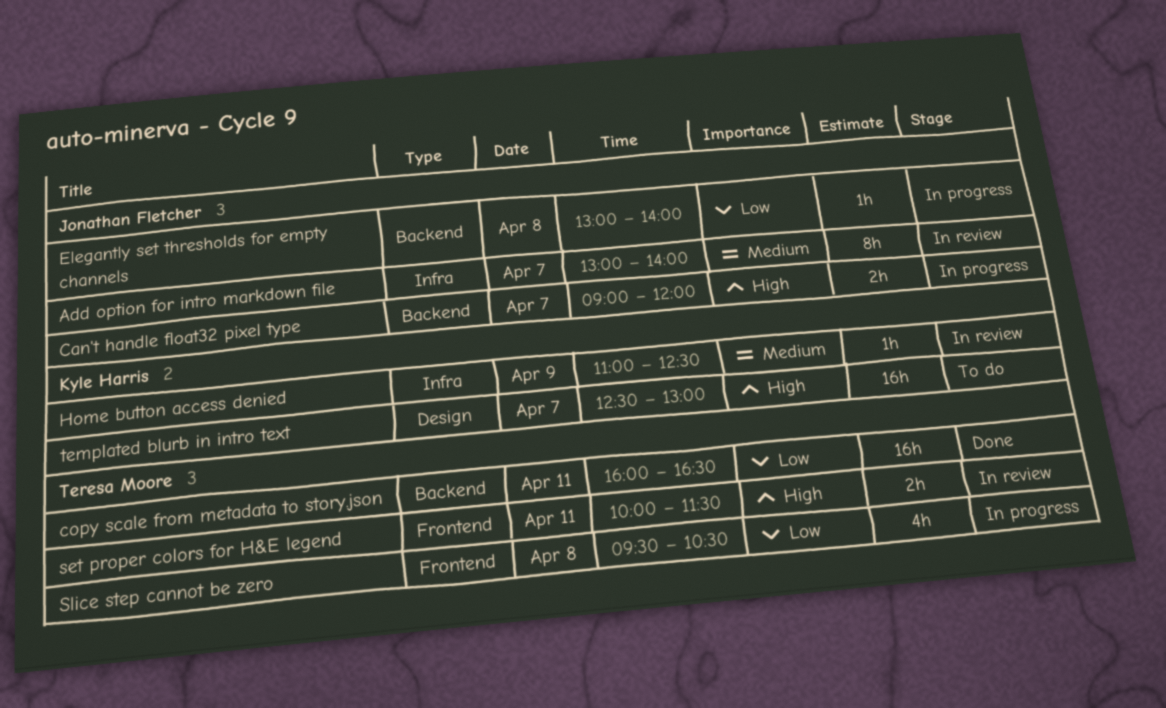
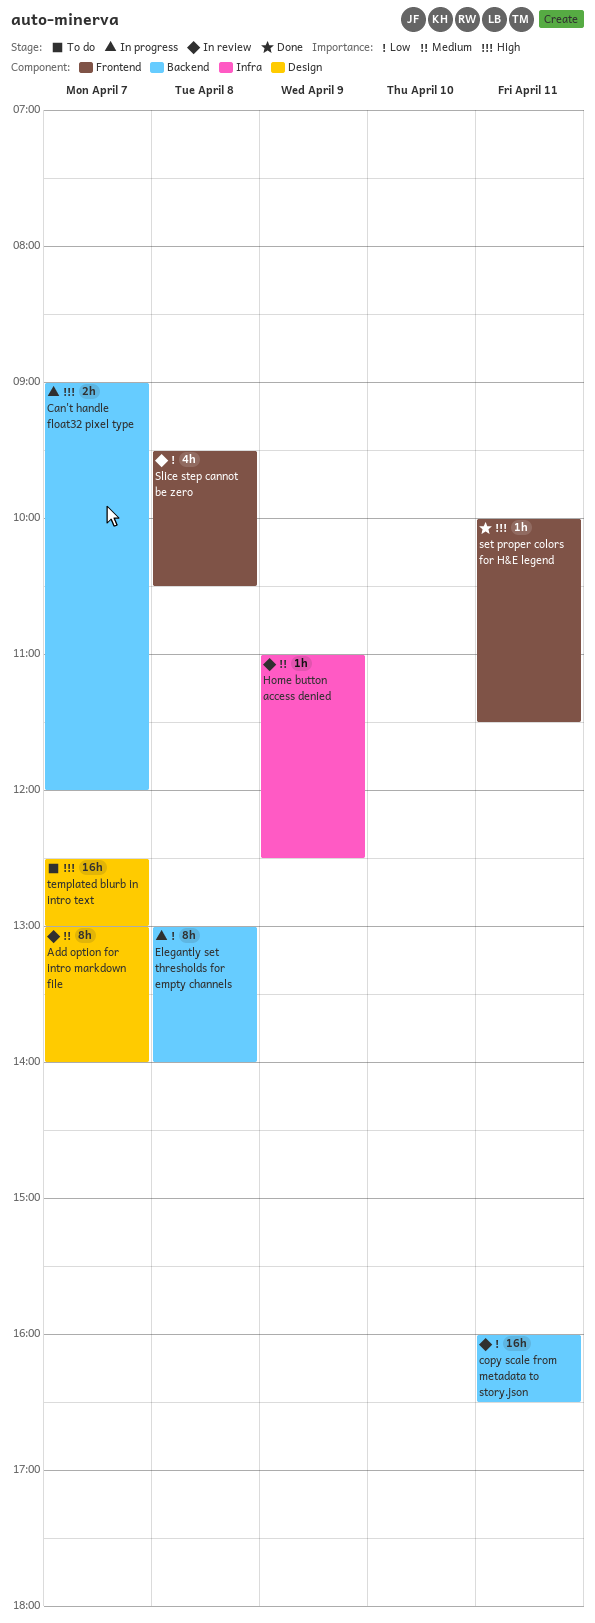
Add option for intro markdown file, label: Infra -> Design
copy scale from metadata to story.json, status: Done -> In review
Elegantly set thresholds for empty channels, estimate: 1h -> 8h
set proper colors for H&E legend, status: In review -> Done
set proper colors for H&E legend, estimate: 2h -> 1h
Slice step cannot be zero, status: In progress -> In review

